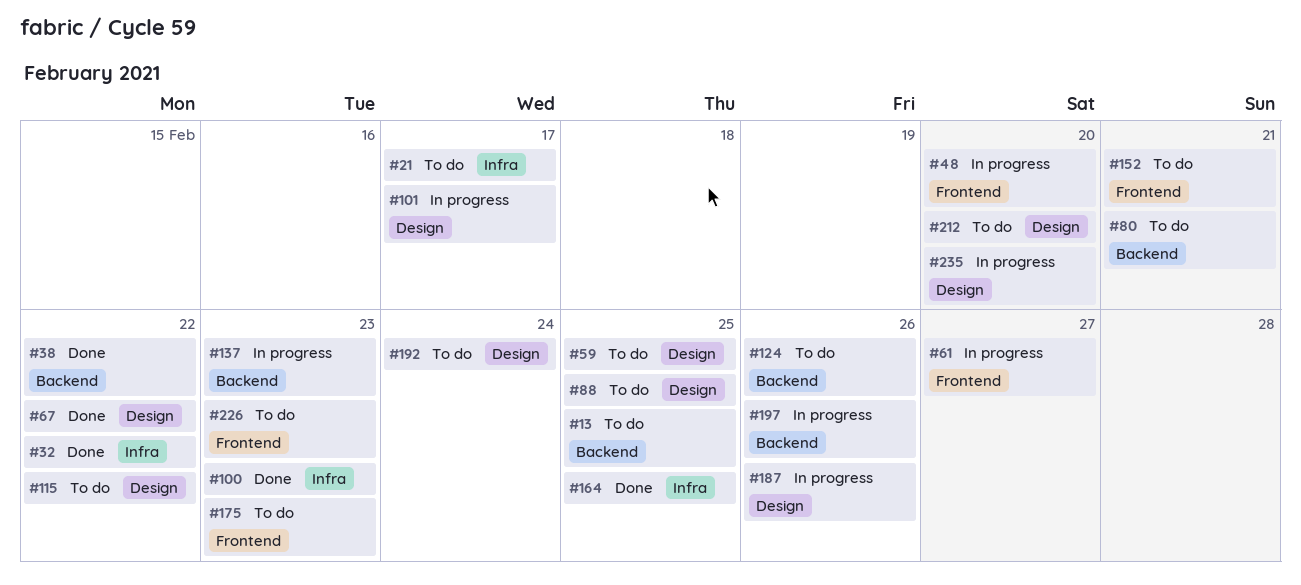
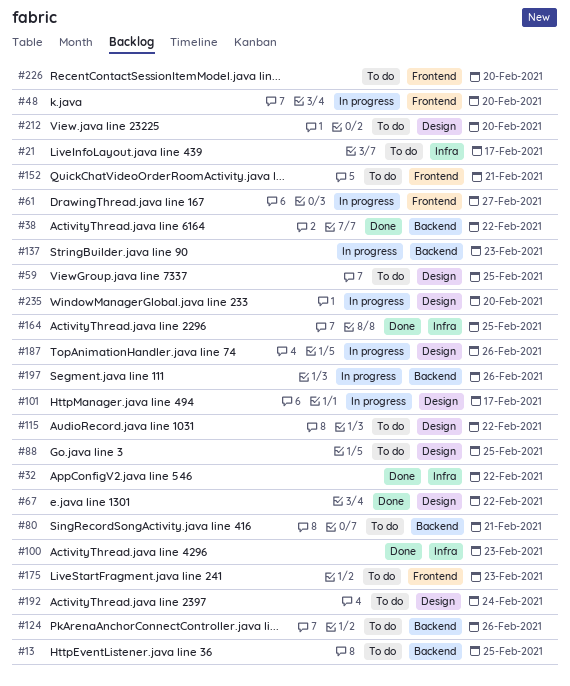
#226, due: Feb 23 -> Feb 20

